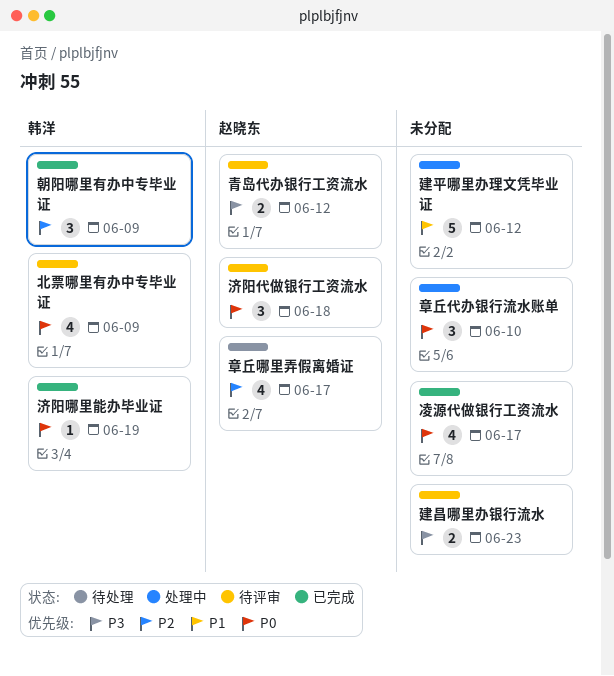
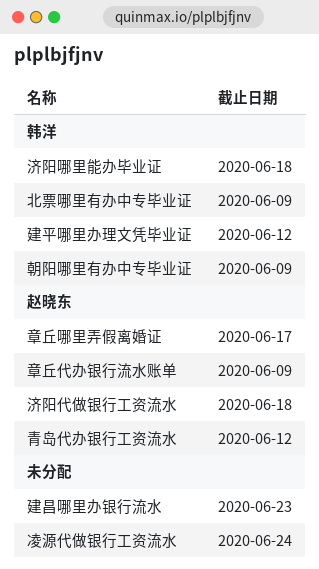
凌源代做银行工资流水, due: Jun 17 -> Jun 24
建平哪里办理文凭毕业证, owner: none -> 韩洋
济阳哪里能办毕业证, due: Jun 19 -> Jun 18
章丘代办银行流水账单, owner: none -> 赵晓东
章丘代办银行流水账单, due: Jun 10 -> Jun 9

